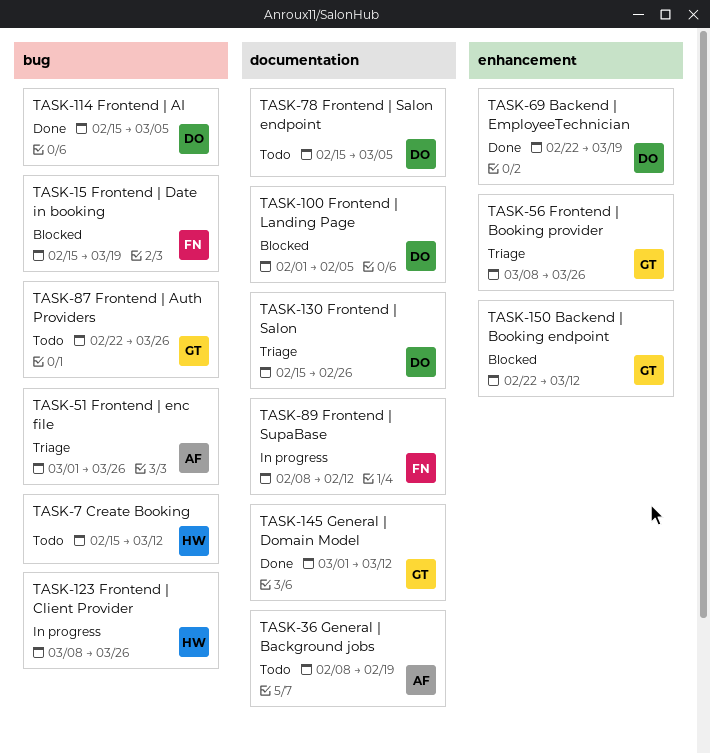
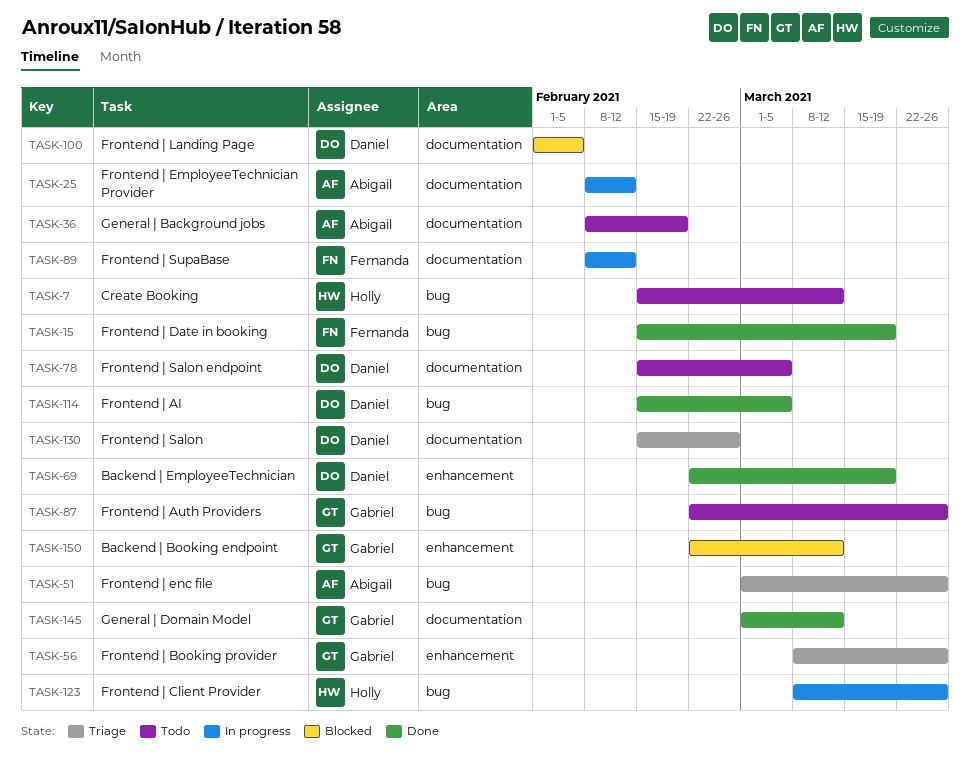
TASK-15, status: Blocked -> Done
TASK-25: none -> present

